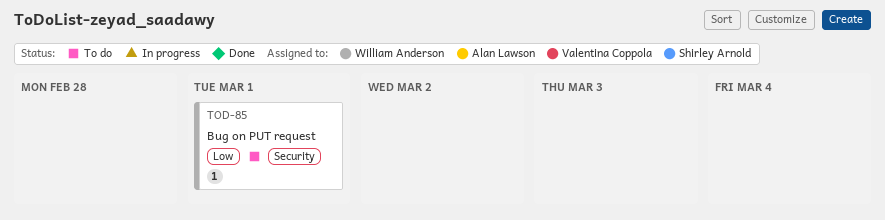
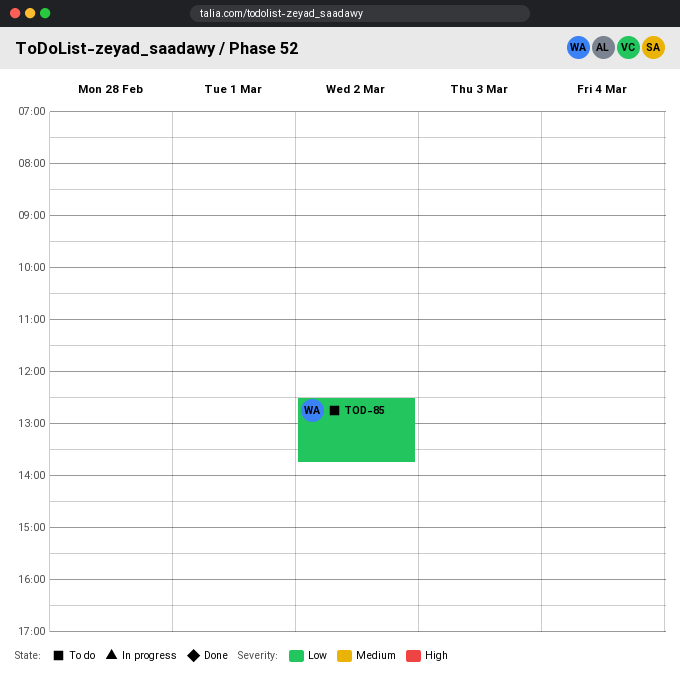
TOD-85, day: Mar 1 -> Mar 2

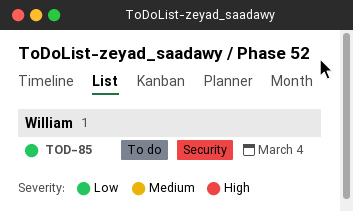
TOD-85, day: Mar 2 -> Mar 4

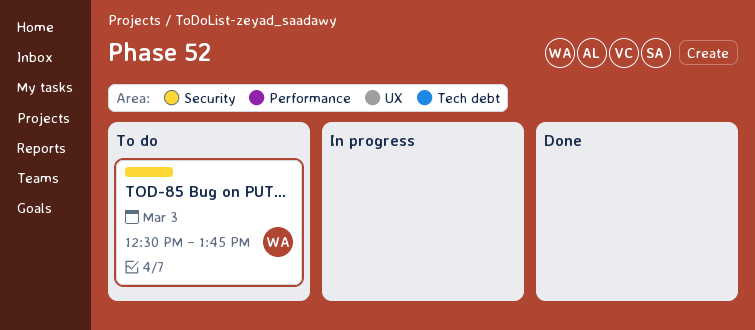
TOD-85, day: Mar 4 -> Mar 3

